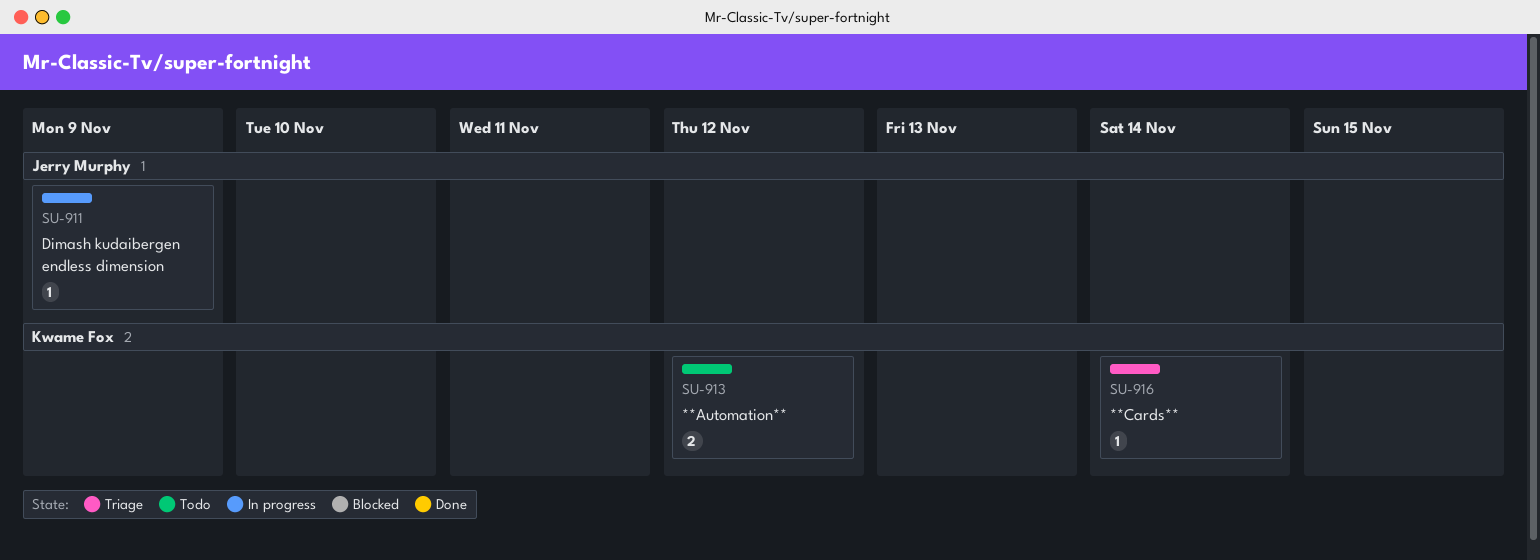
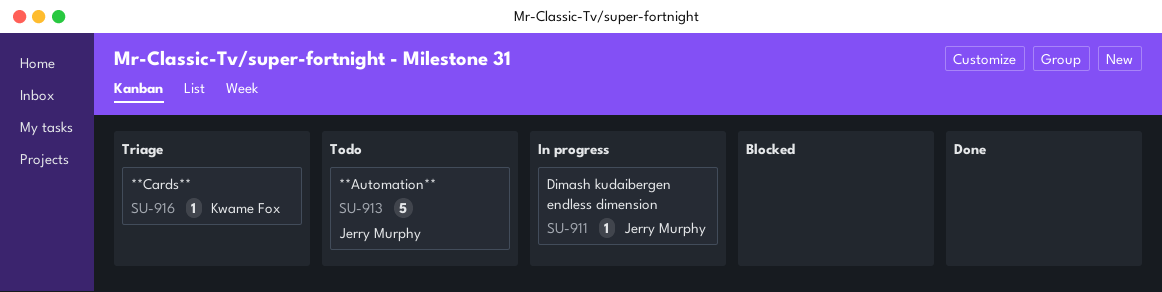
SU-913, owner: Kwame Fox -> Jerry Murphy
SU-913, estimate: 2 -> 5

